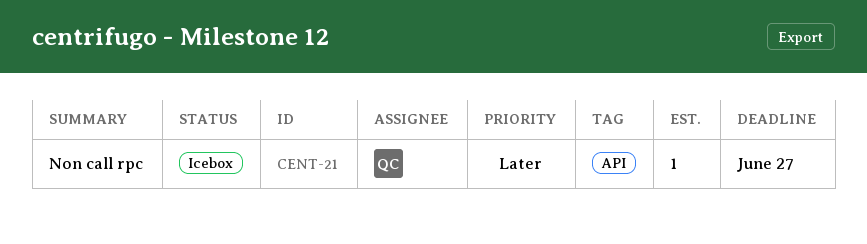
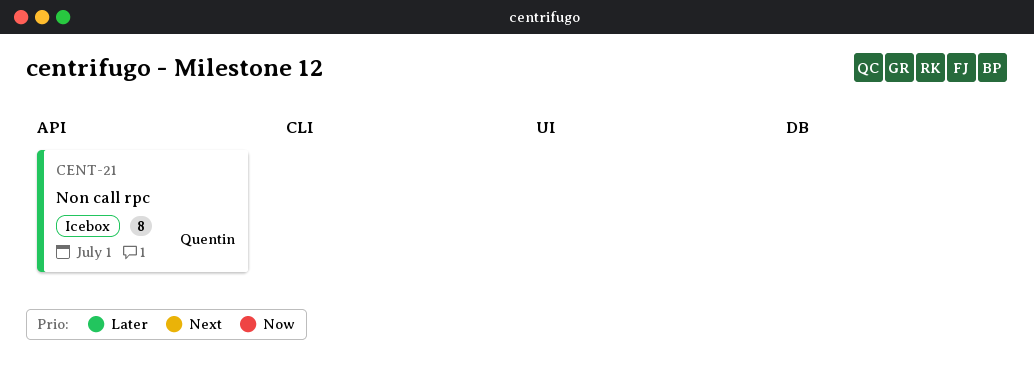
CENT-21, estimate: 1 -> 8
CENT-21, due: Jun 27 -> Jul 1

